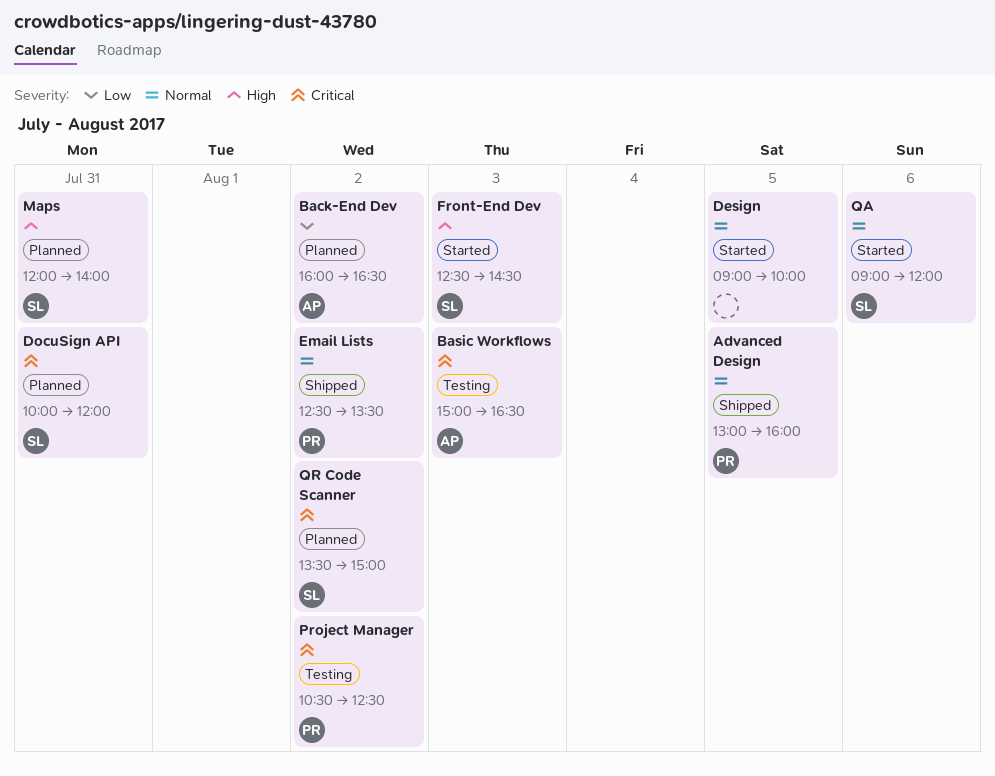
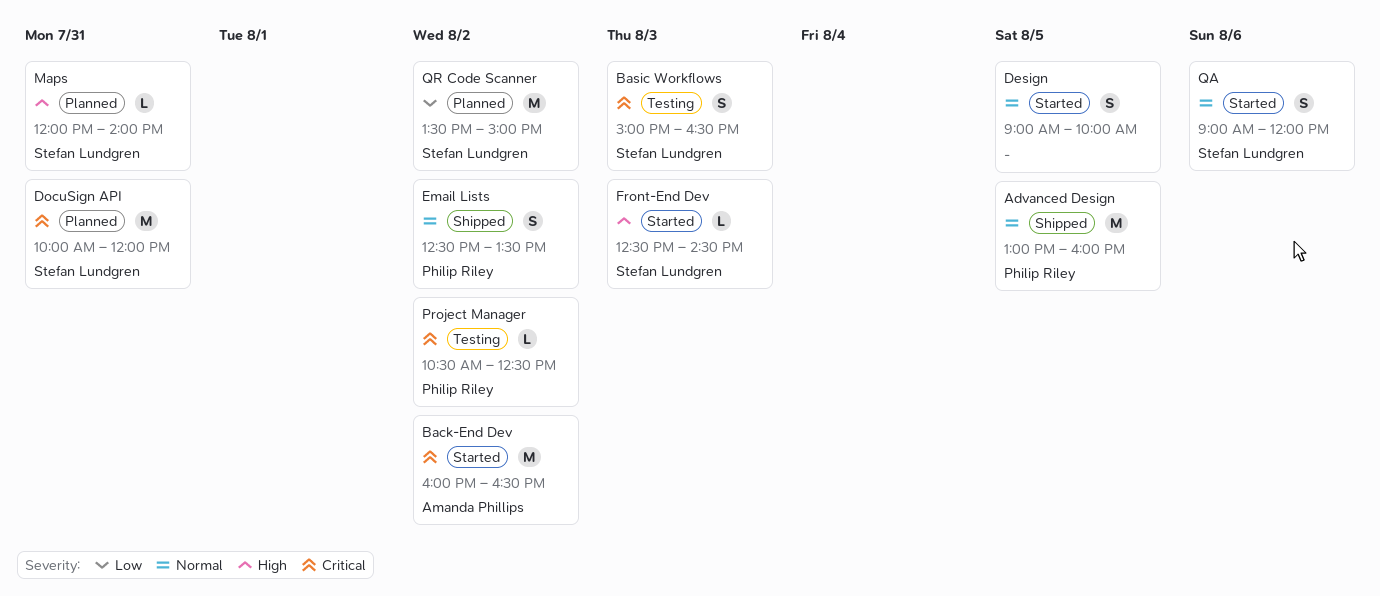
Back-End Dev, status: Planned -> Started
Back-End Dev, priority: Low -> Critical
Basic Workflows, owner: Amanda Phillips -> Stefan Lundgren
QR Code Scanner, priority: Critical -> Low

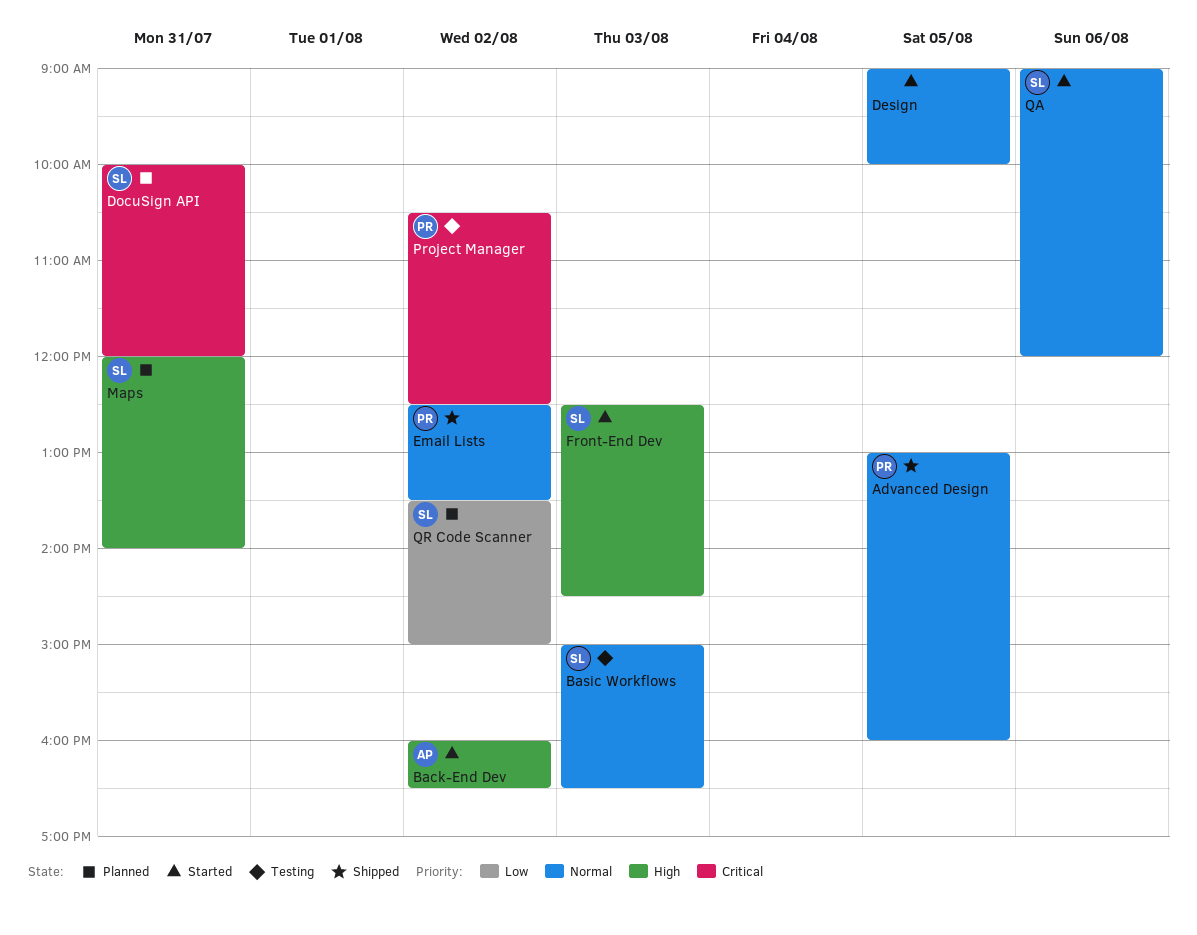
Back-End Dev, priority: Critical -> High
Basic Workflows, priority: Critical -> Normal

